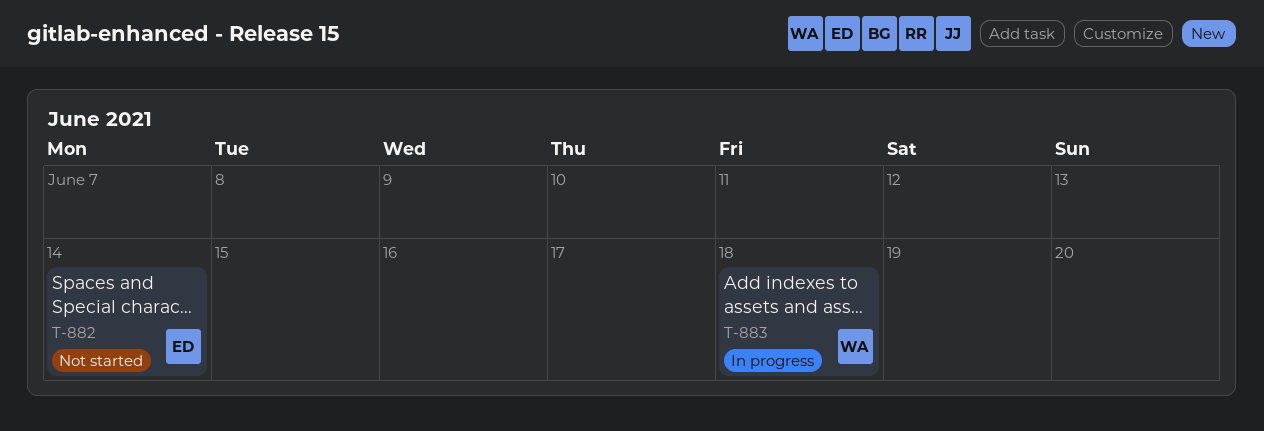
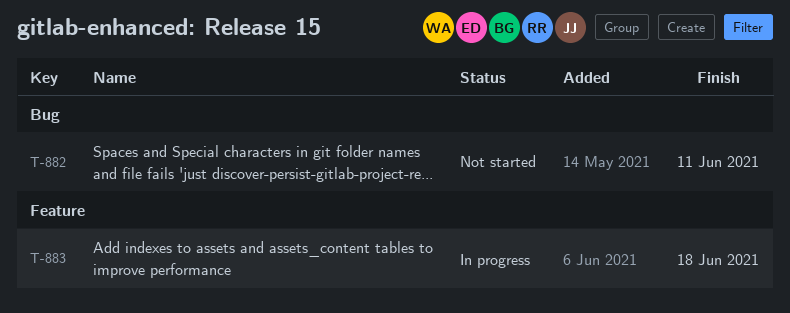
T-882, due: Jun 14 -> Jun 11

